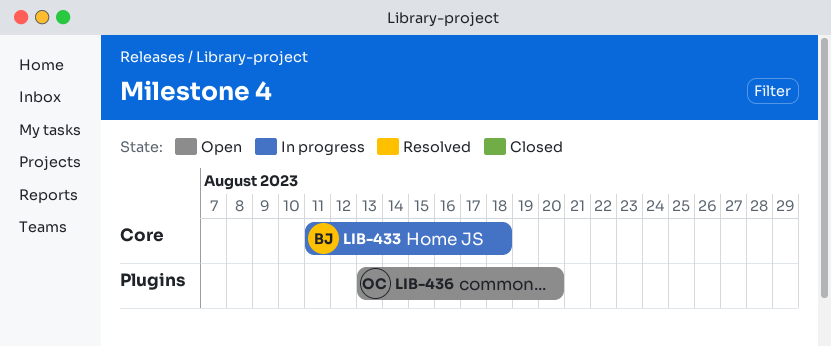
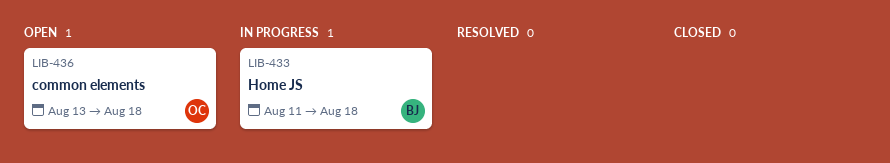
LIB-436, due: Aug 20 -> Aug 18

